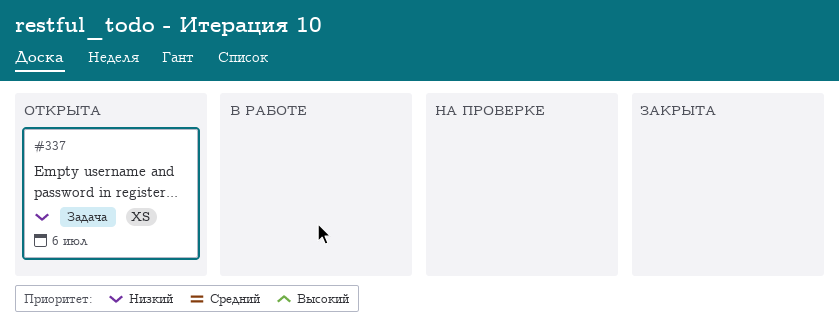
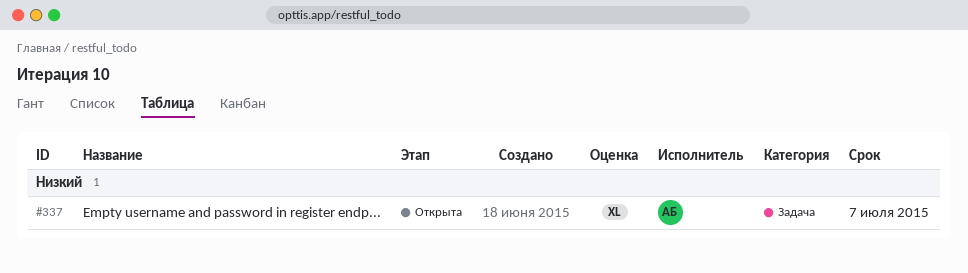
#337, estimate: XS -> XL
#337, due: Jul 6 -> Jul 7

